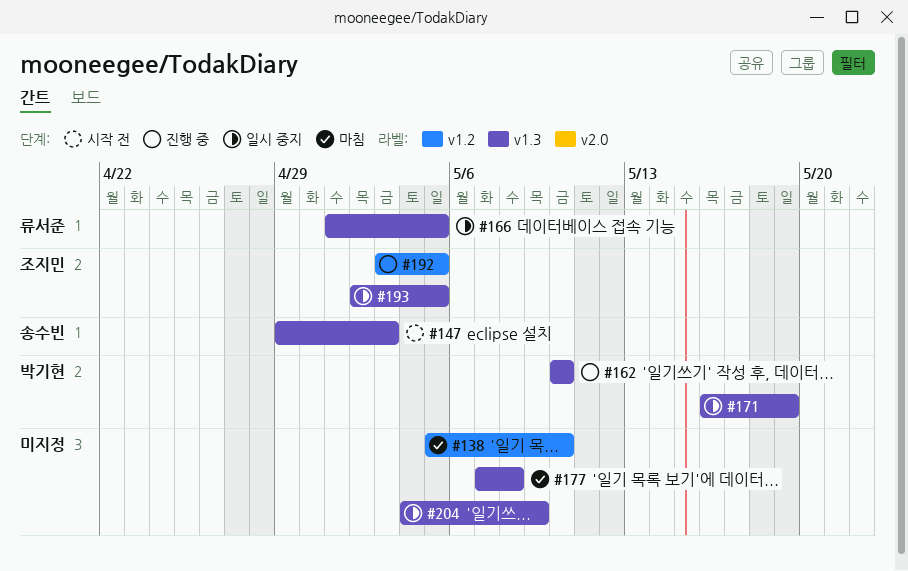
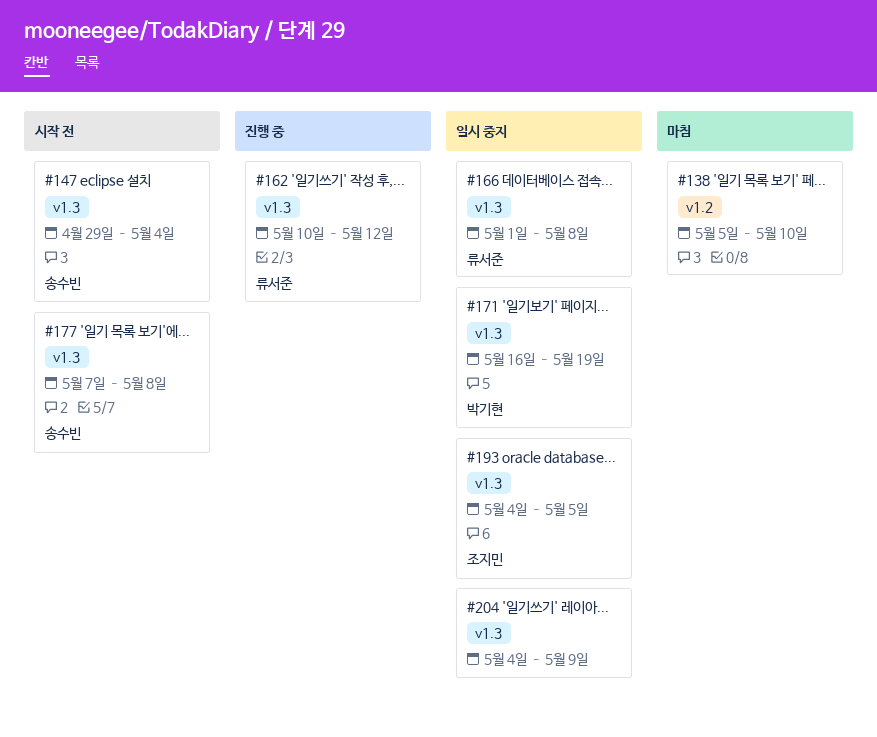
#147, due: May 3 -> May 4
#162, owner: 박기현 -> 류서준
#162, due: May 10 -> May 12
#166, due: May 5 -> May 8
#177, status: 마침 -> 시작 전
#177, owner: none -> 송수빈
#192: present -> none
#193, start: May 2 -> May 4

